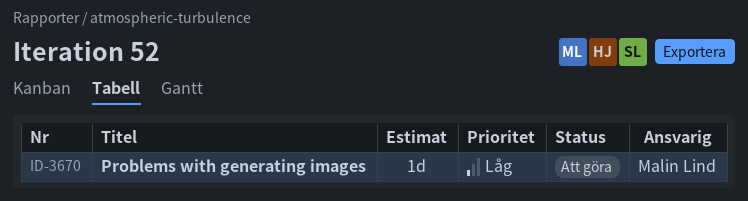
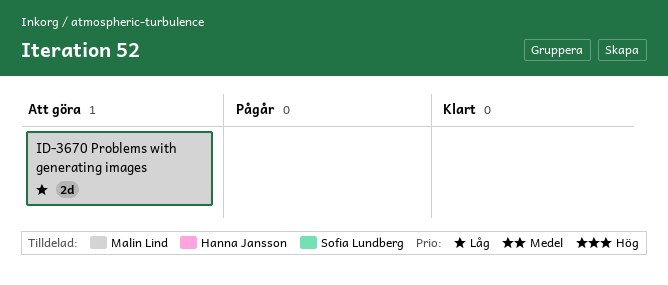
ID-3670, estimate: 1d -> 2d

